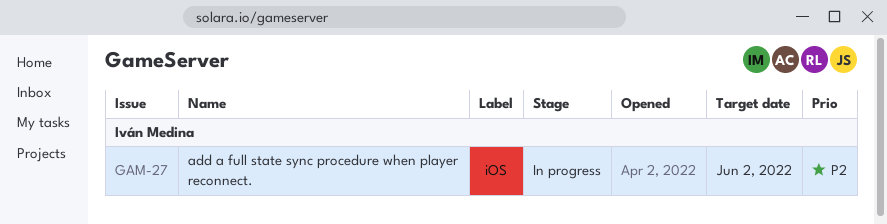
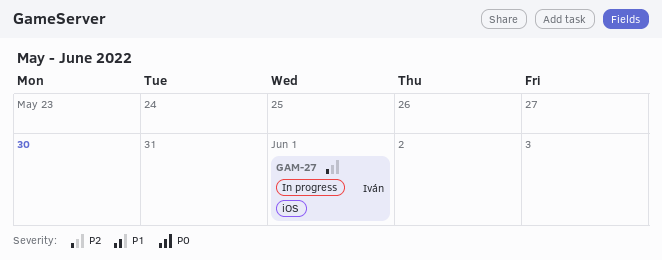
GAM-27, due: Jun 2 -> Jun 1

